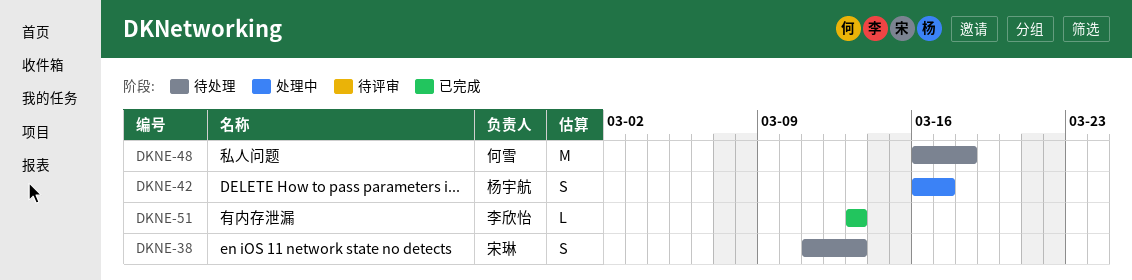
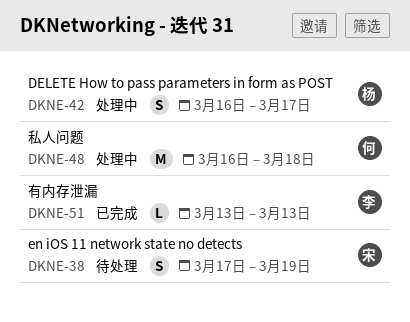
DKNE-38, start: Mar 11 -> Mar 17
DKNE-38, due: Mar 13 -> Mar 19
DKNE-48, status: 待处理 -> 处理中

